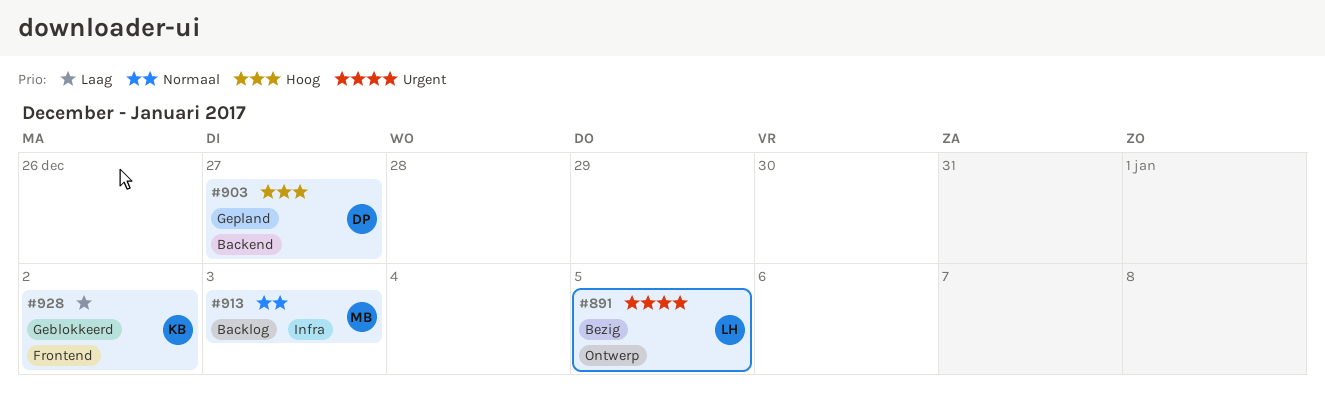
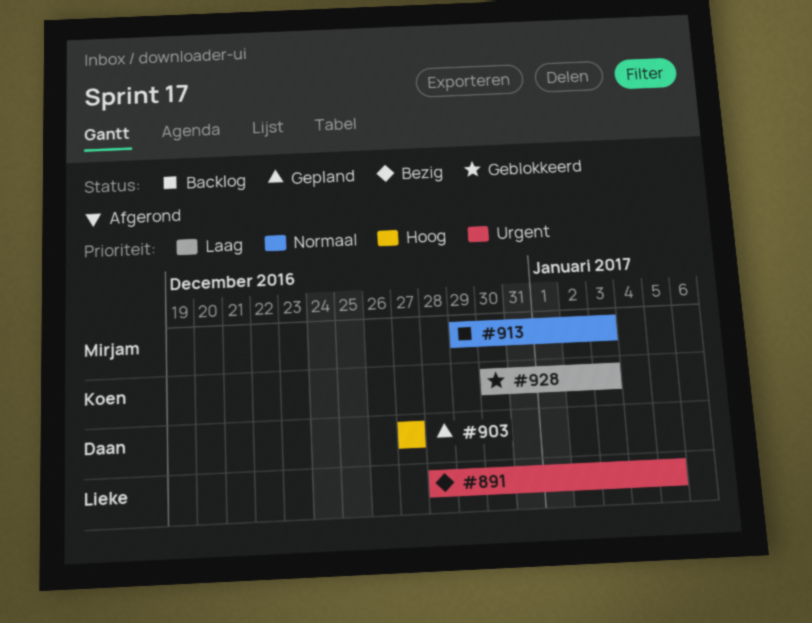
#928, due: Jan 2 -> Jan 3

